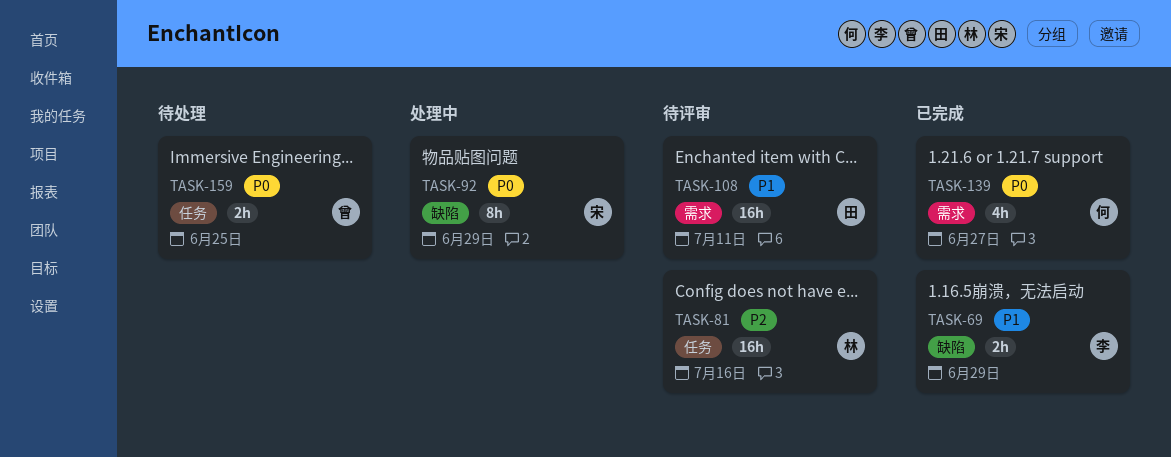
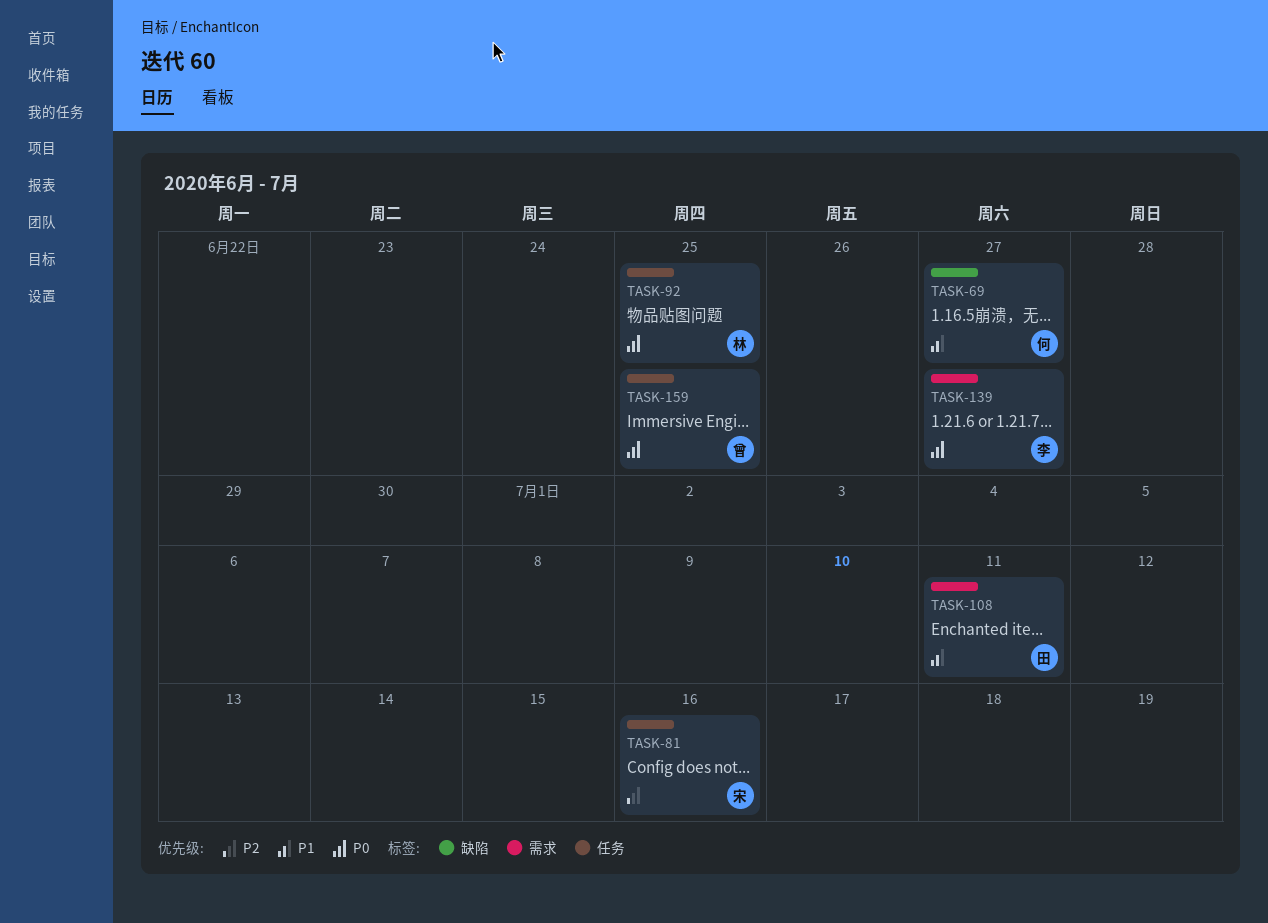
TASK-69, owner: 李 -> 何
TASK-69, due: Jun 29 -> Jun 27
TASK-81, owner: 林 -> 宋
TASK-92, owner: 宋 -> 林
TASK-92, label: 缺陷 -> 任务
TASK-92, due: Jun 29 -> Jun 25
TASK-139, owner: 何 -> 李

